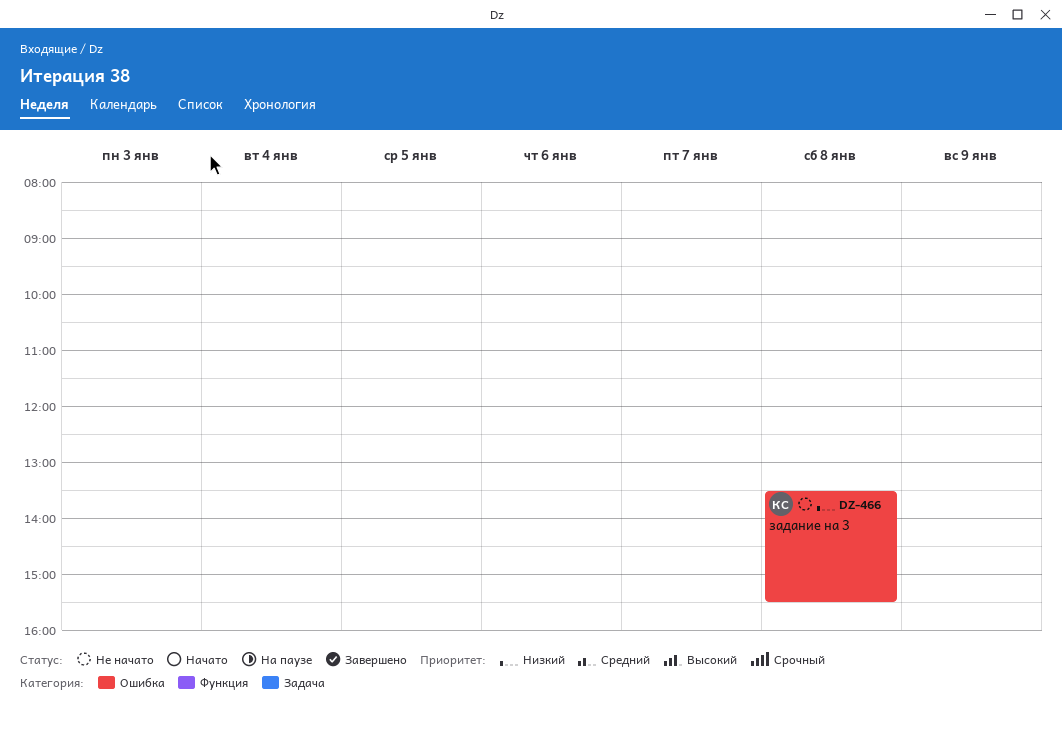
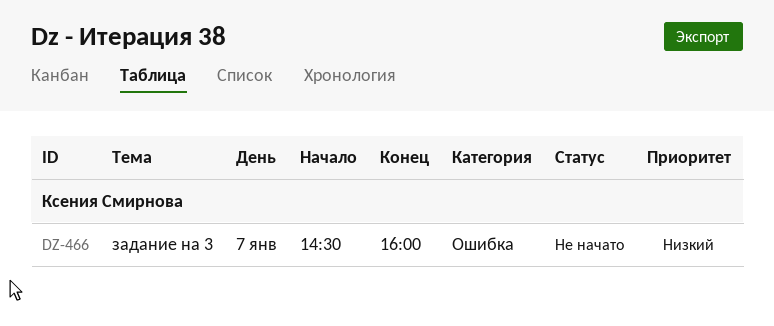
DZ-466, day: Jan 8 -> Jan 7
DZ-466, begins: 13:30 -> 14:30
DZ-466, ends: 15:30 -> 16:00

